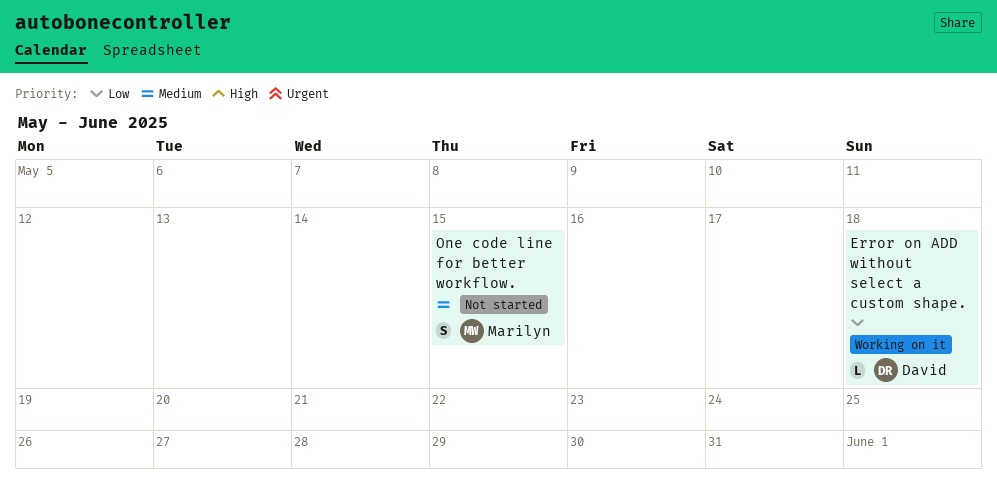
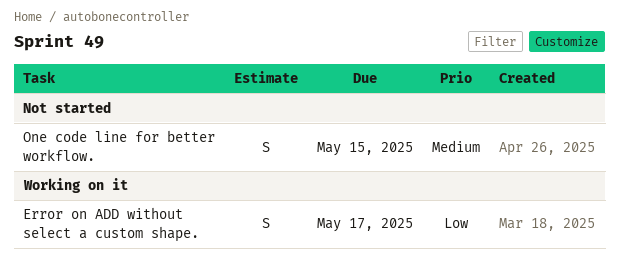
Error on ADD without select a custom shape., estimate: L -> S
Error on ADD without select a custom shape., due: May 18 -> May 17

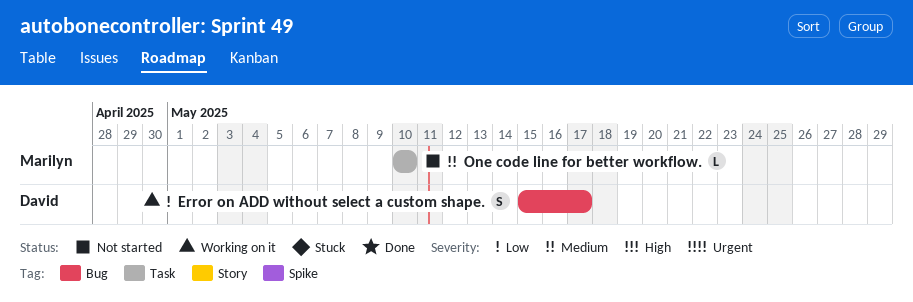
One code line for better workflow., estimate: S -> L
One code line for better workflow., due: May 15 -> May 10

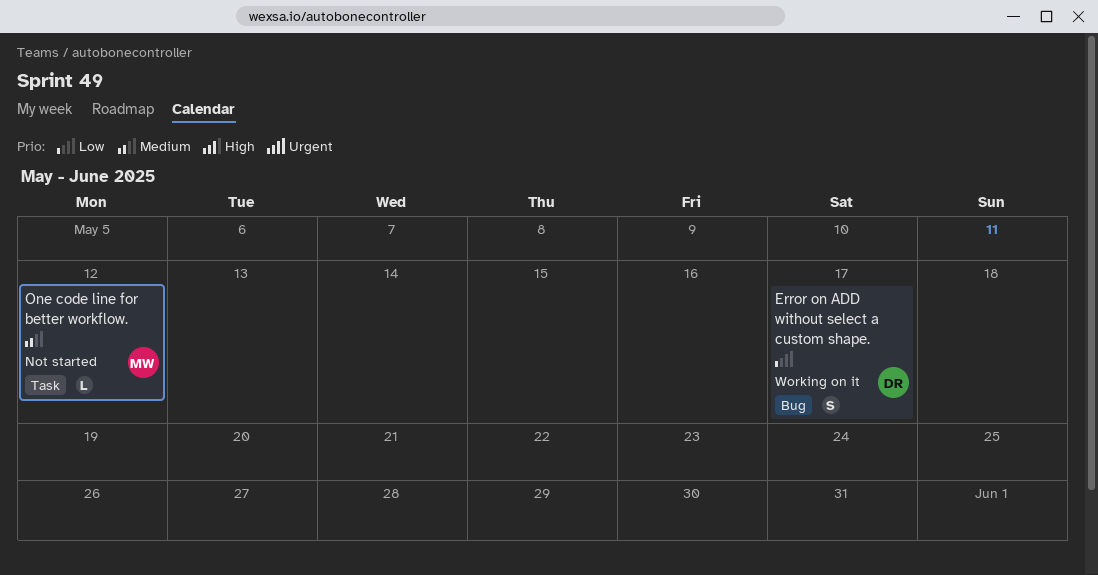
One code line for better workflow., due: May 10 -> May 12

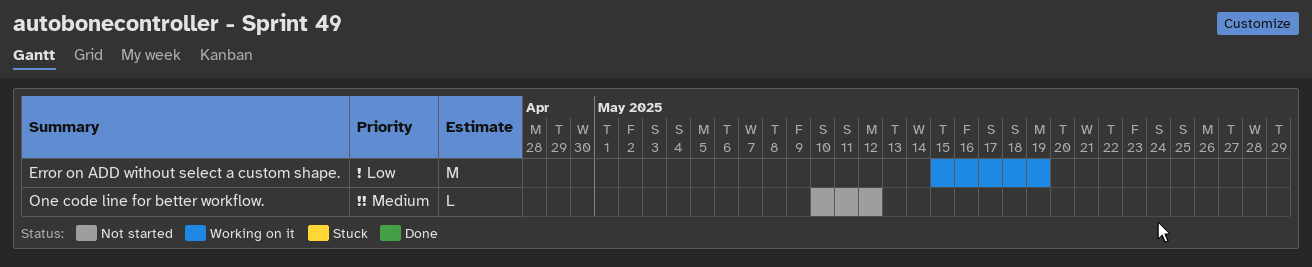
Error on ADD without select a custom shape., estimate: S -> M
Error on ADD without select a custom shape., due: May 17 -> May 19

